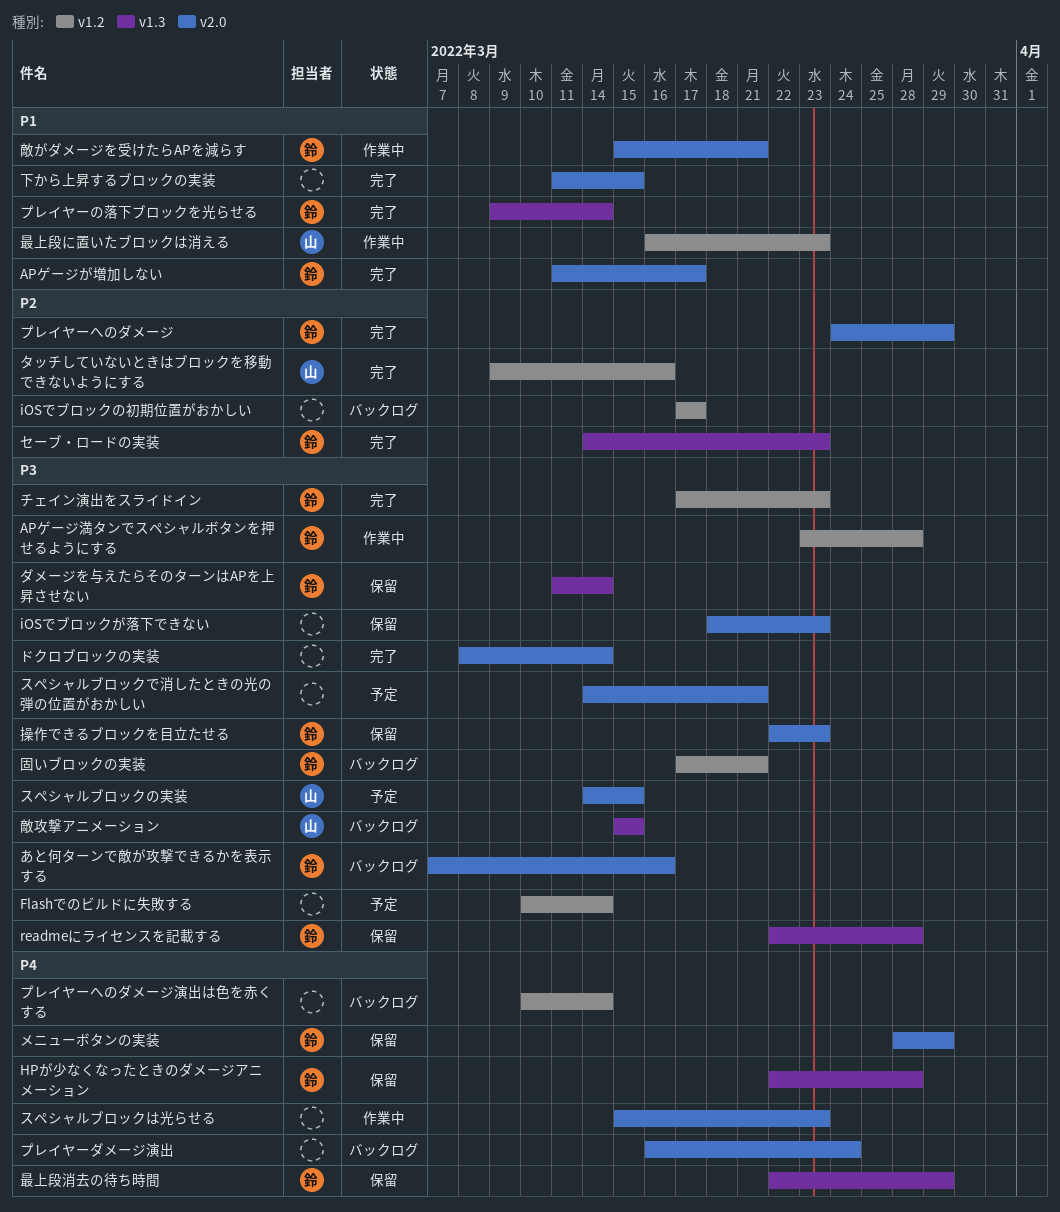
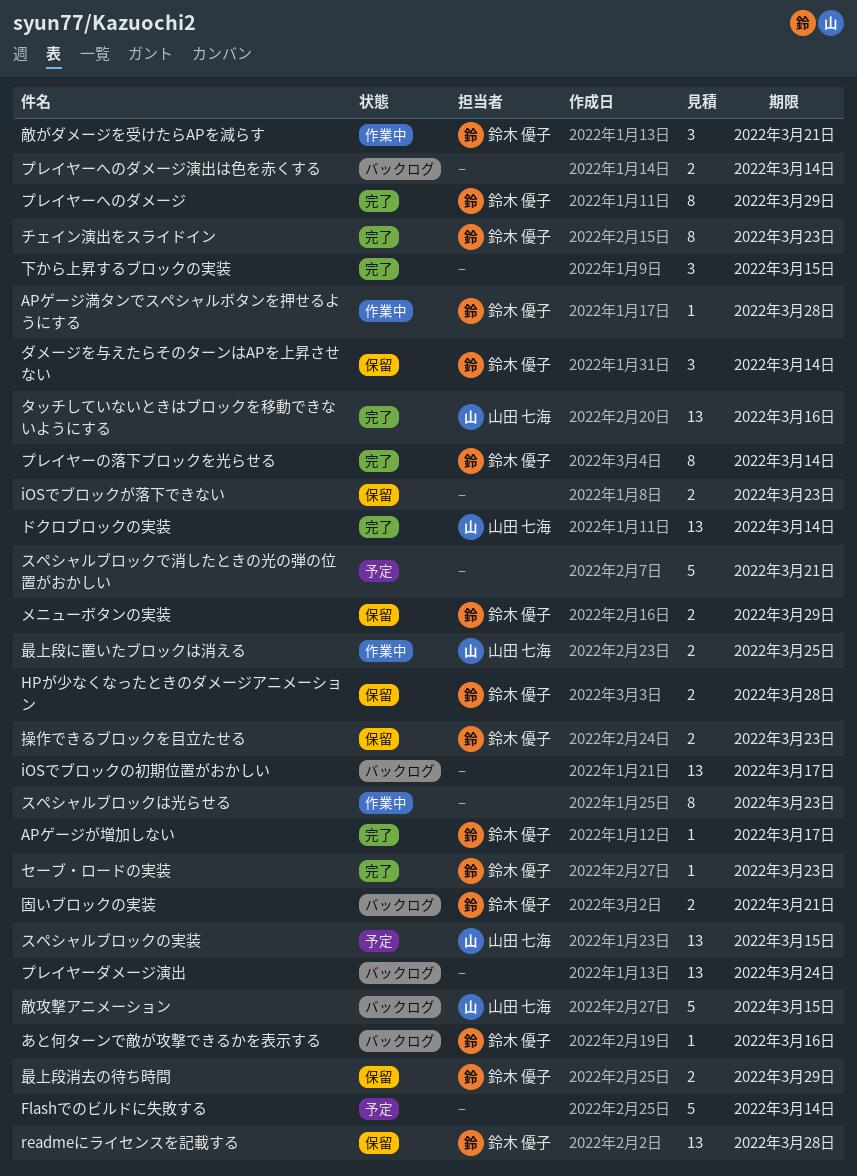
ドクロブロックの実装, owner: none -> 山田 七海
最上段に置いたブロックは消える, due: Mar 23 -> Mar 25

